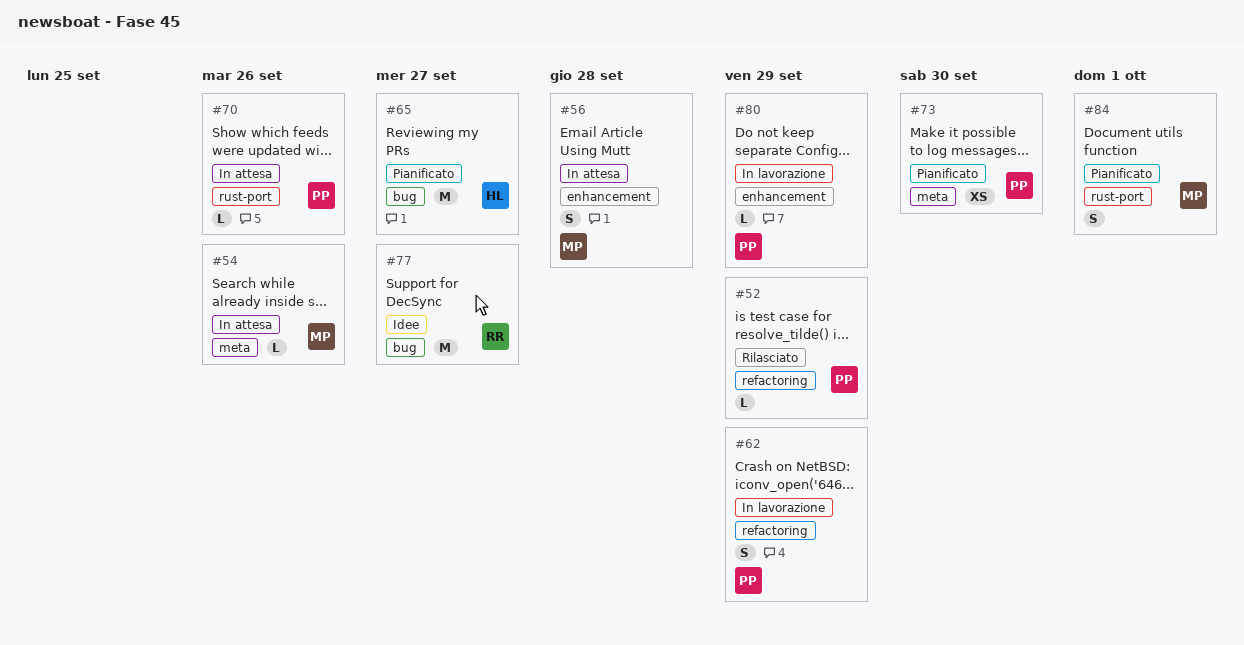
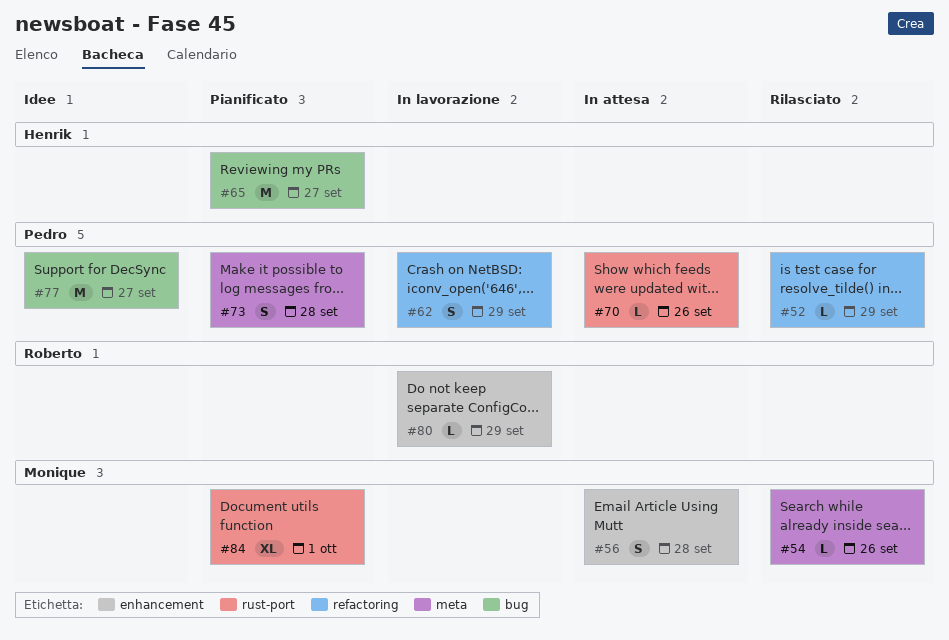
#54, status: In attesa -> Rilasciato
#73, estimate: XS -> S
#73, due: Sep 30 -> Sep 28
#77, owner: Roberto -> Pedro
#80, owner: Pedro -> Roberto
#84, estimate: S -> XL

